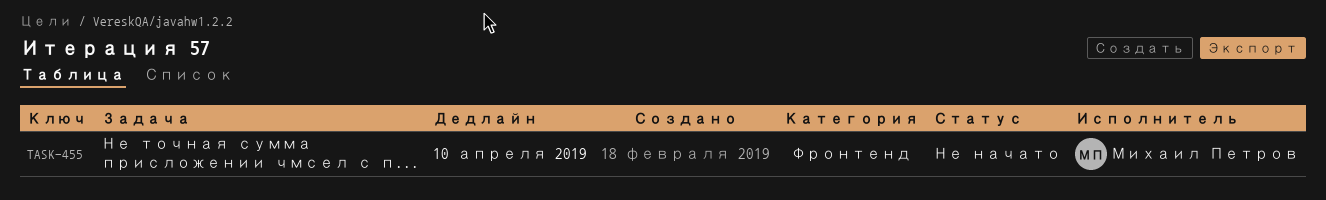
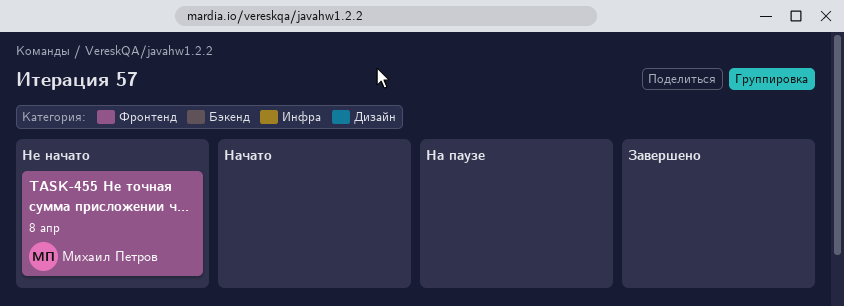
TASK-455, due: Apr 10 -> Apr 8

